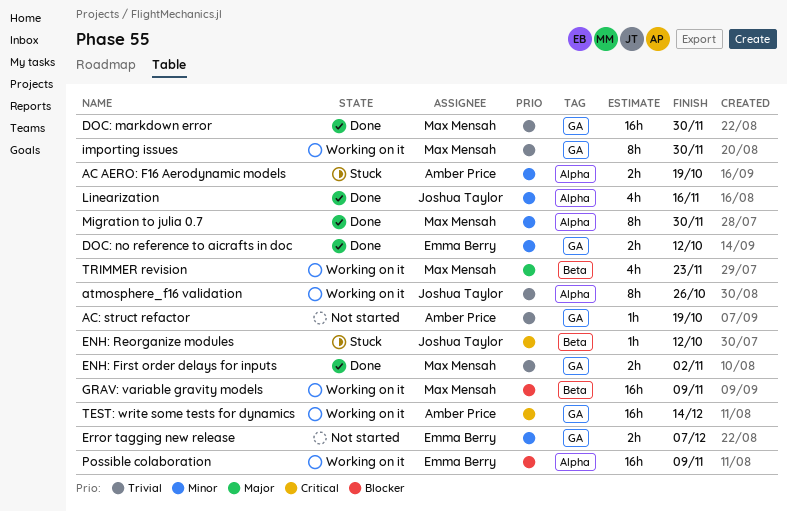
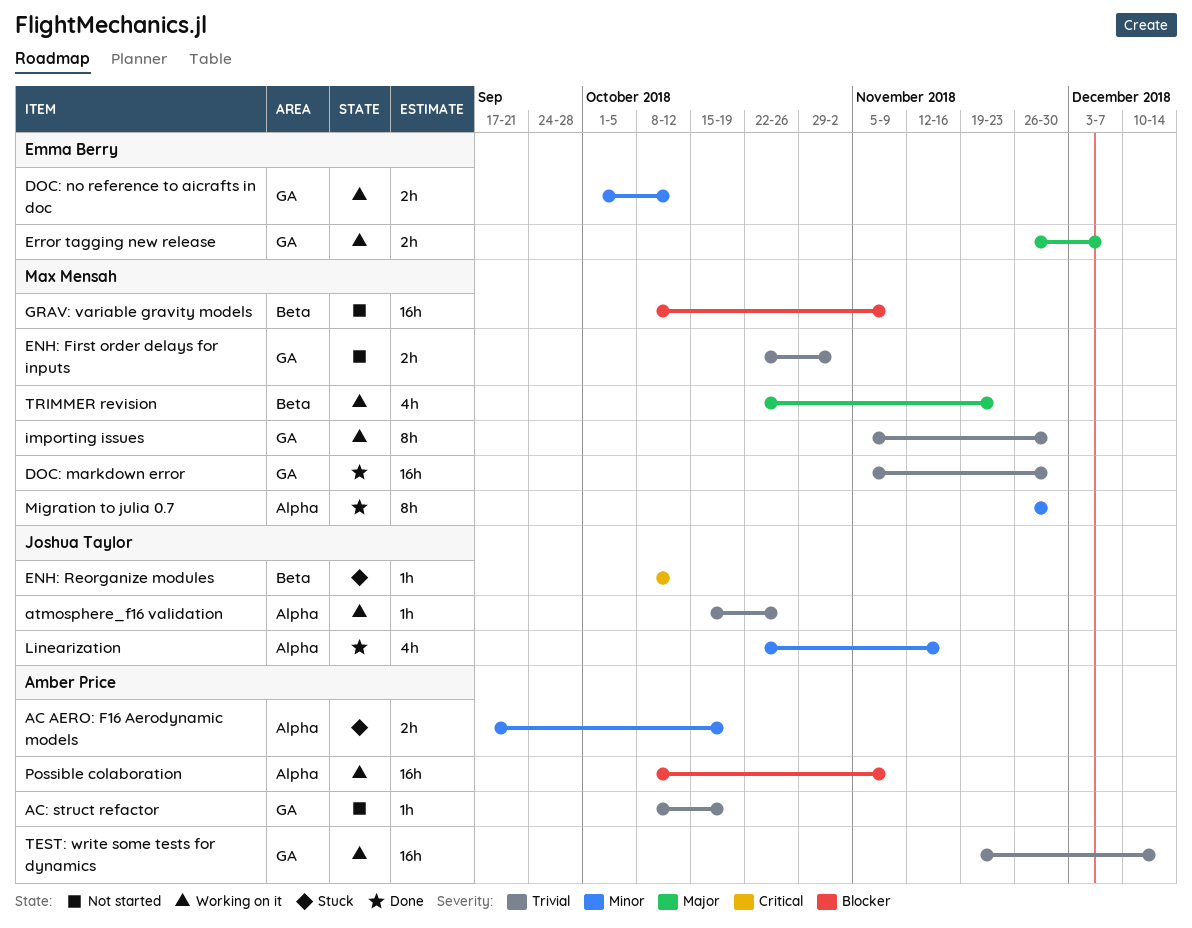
atmosphere_f16 validation, estimate: 8h -> 1h
DOC: no reference to aicrafts in doc, status: Done -> Working on it
ENH: First order delays for inputs, status: Done -> Not started
Error tagging new release, status: Not started -> Working on it
Error tagging new release, priority: Minor -> Major
GRAV: variable gravity models, status: Working on it -> Not started
Possible colaboration, owner: Emma Berry -> Amber Price
TEST: write some tests for dynamics, priority: Critical -> Trivial

